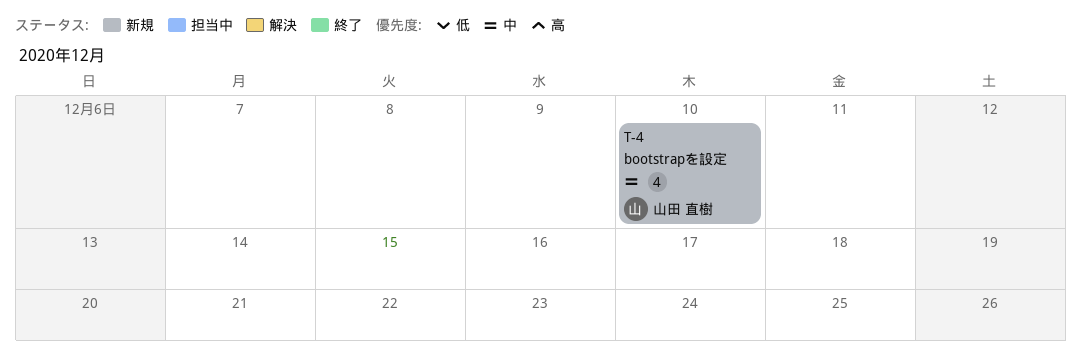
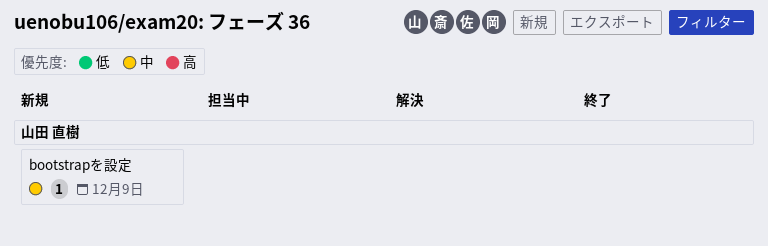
bootstrapを設定, estimate: 4 -> 1
bootstrapを設定, due: Dec 10 -> Dec 9

